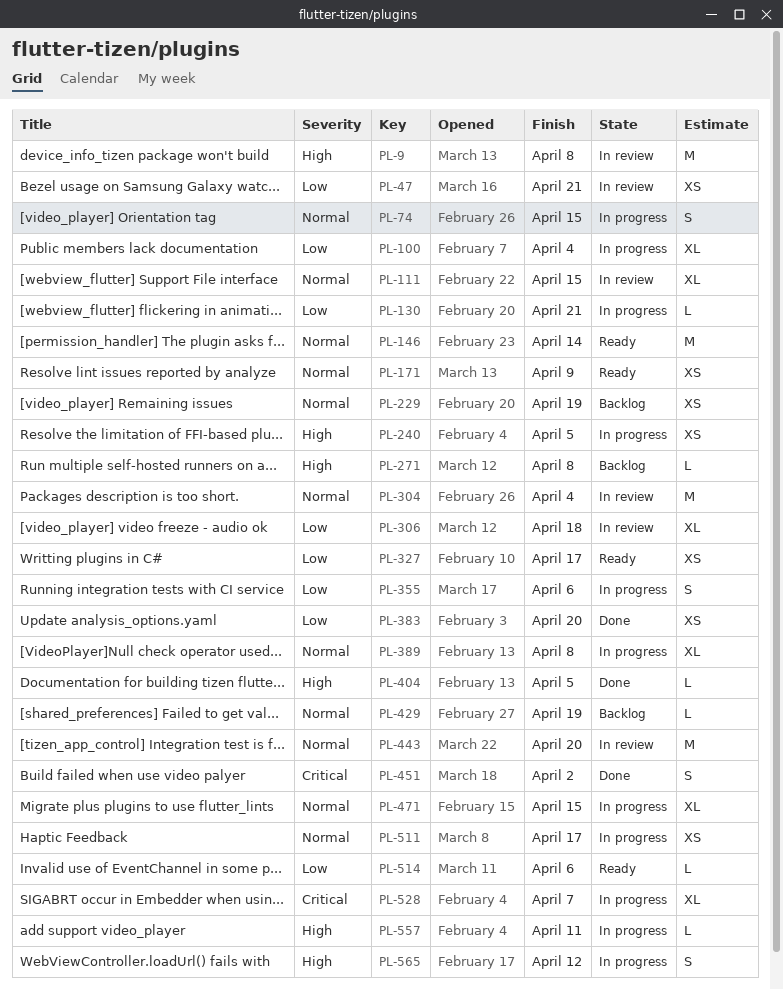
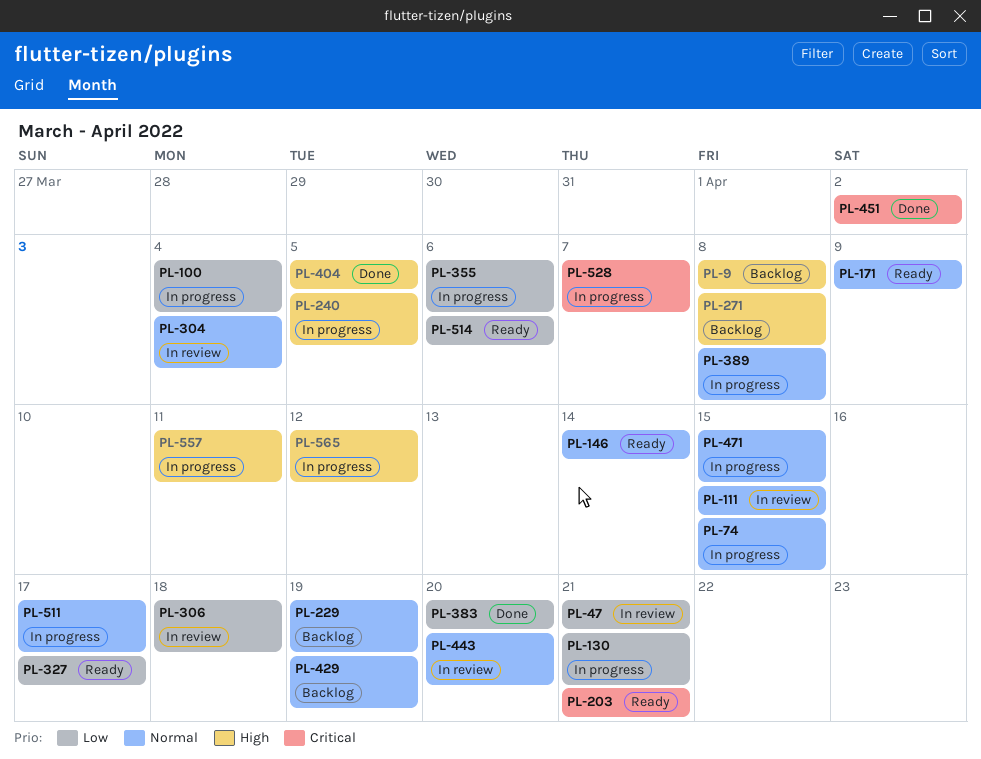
PL-9, status: In review -> Backlog
PL-203: none -> present

